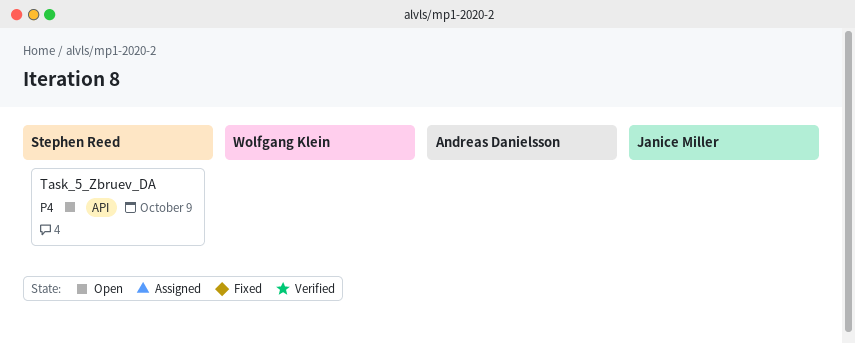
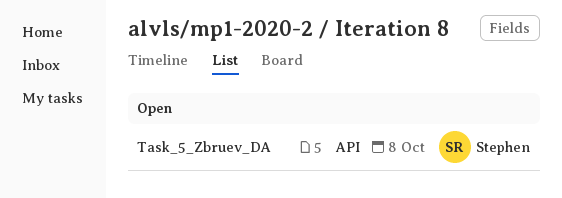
Task_5_Zbruev_DA, due: Oct 9 -> Oct 8

